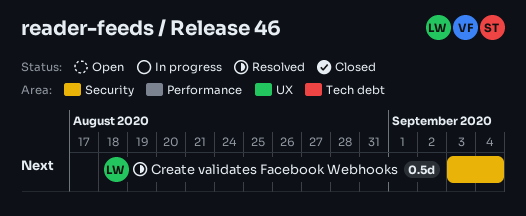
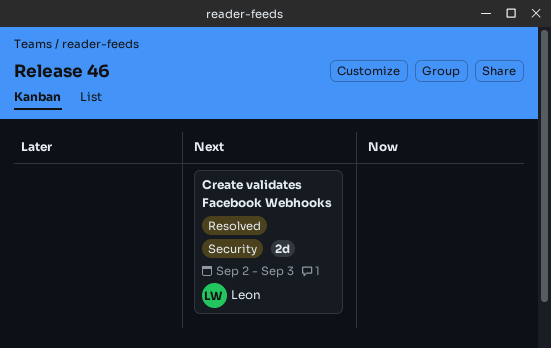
Create validates Facebook Webhooks, estimate: 0.5d -> 2d
Create validates Facebook Webhooks, start: Sep 3 -> Sep 2
Create validates Facebook Webhooks, due: Sep 4 -> Sep 3

